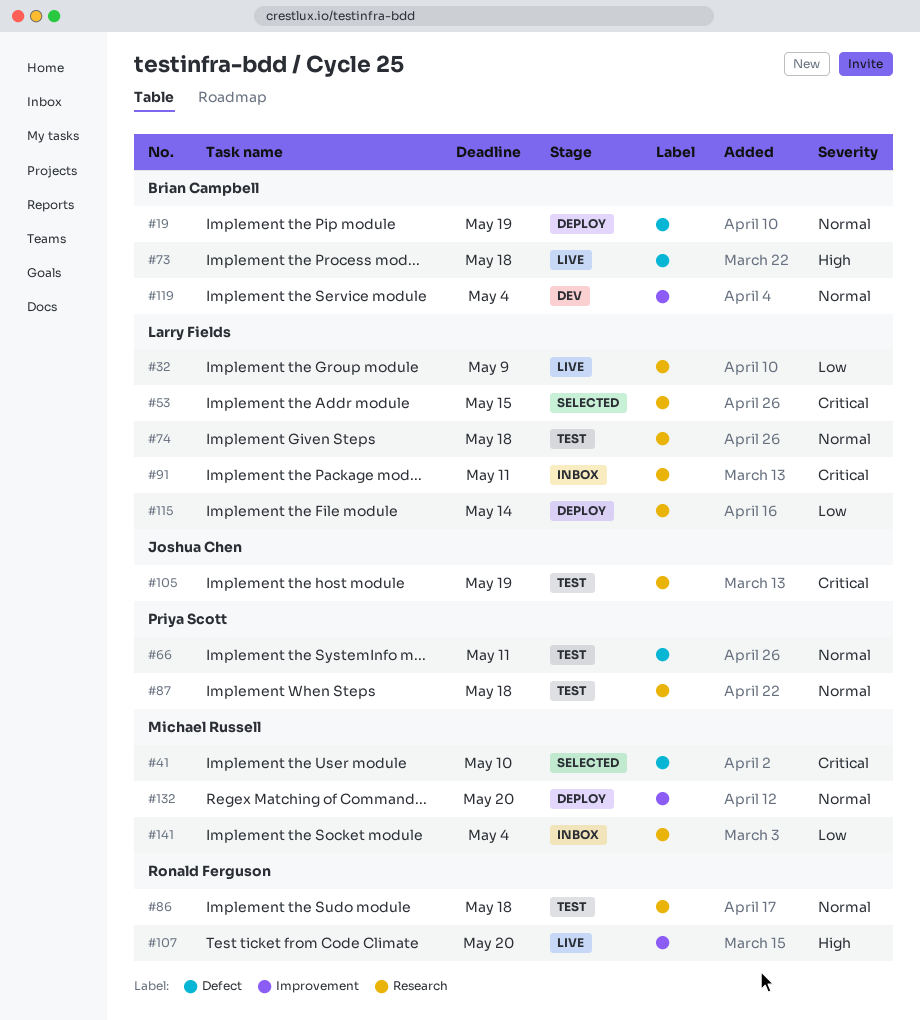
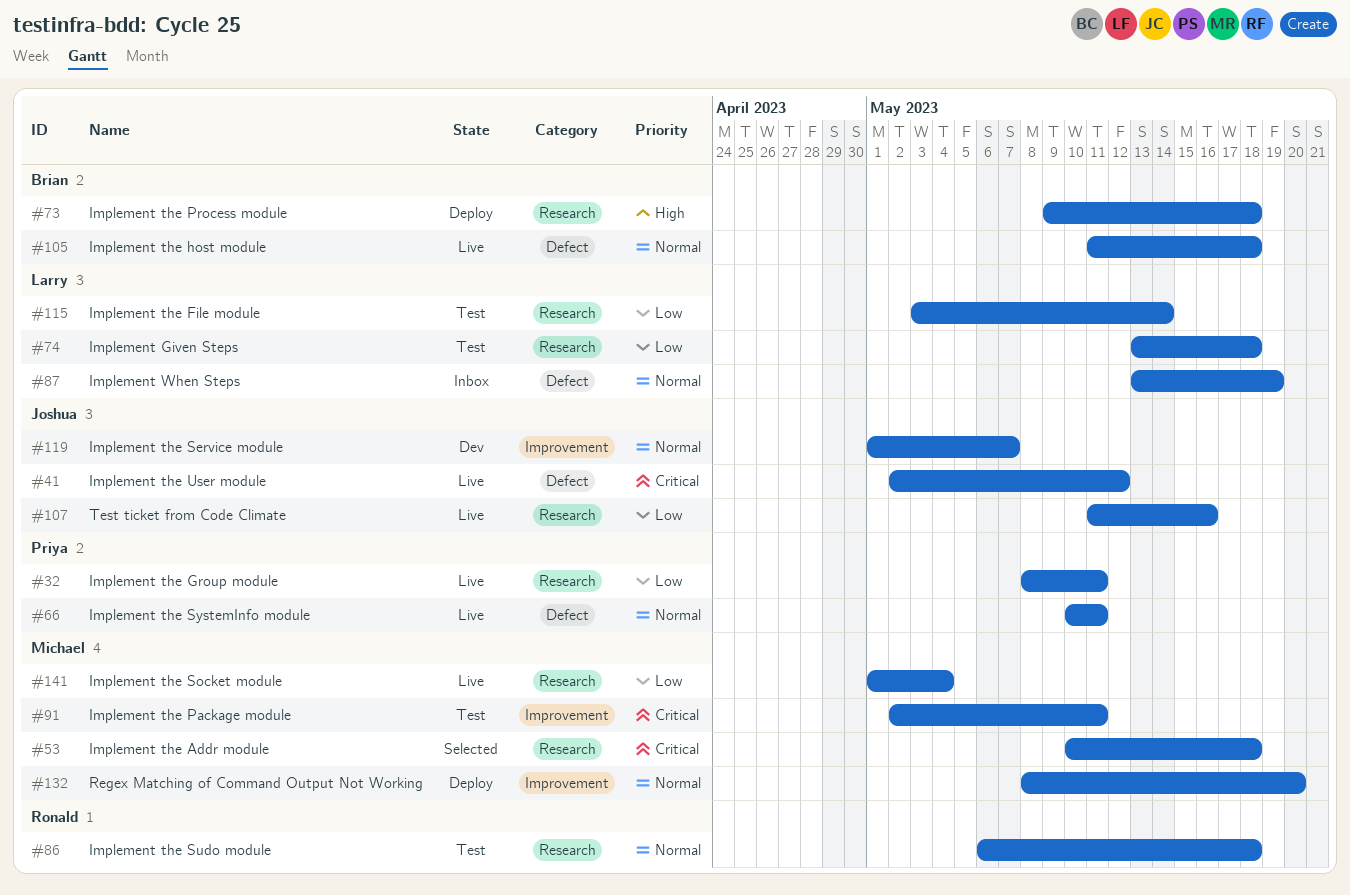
#19: present -> none
#32, owner: Larry Fields -> Priya Scott
#32, due: May 9 -> May 11
#41, status: Selected -> Live
#41, owner: Michael Russell -> Joshua Chen
#41, due: May 10 -> May 12
#53, owner: Larry Fields -> Michael Russell
#53, due: May 15 -> May 18
#66, status: Test -> Live
#73, status: Live -> Deploy
#73, label: Defect -> Research
#74, priority: Normal -> Low
#87, status: Test -> Inbox
#87, owner: Priya Scott -> Larry Fields
#87, label: Research -> Defect
#87, due: May 18 -> May 19
#91, status: Inbox -> Test
#91, owner: Larry Fields -> Michael Russell
#91, label: Research -> Improvement
#105, status: Test -> Live
#105, owner: Joshua Chen -> Brian Campbell
#105, priority: Critical -> Normal
#105, label: Research -> Defect
#105, due: May 19 -> May 18
#107, owner: Ronald Ferguson -> Joshua Chen
#107, priority: High -> Low
#107, label: Improvement -> Research
#107, due: May 20 -> May 16
#115, status: Deploy -> Test
#119, owner: Brian Campbell -> Joshua Chen
#119, due: May 4 -> May 7
#141, status: Inbox -> Live

